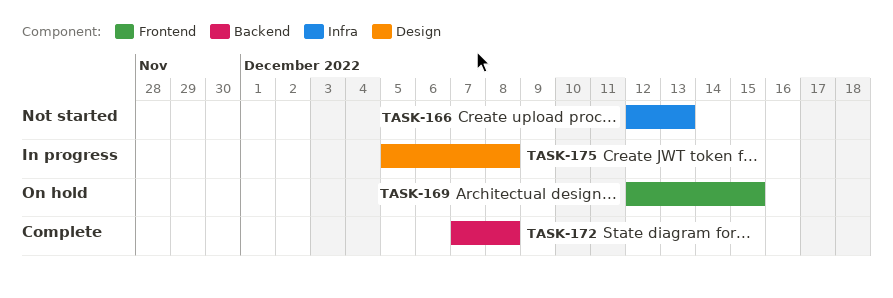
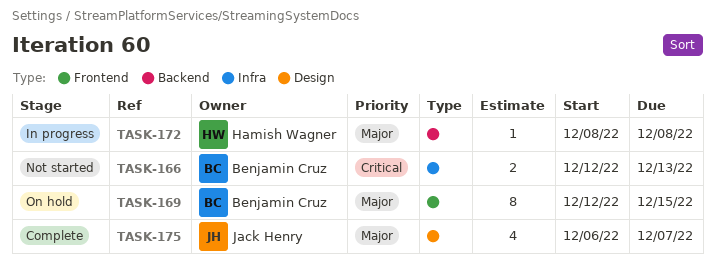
TASK-172, status: Complete -> In progress
TASK-172, start: Dec 7 -> Dec 8
TASK-175, status: In progress -> Complete
TASK-175, start: Dec 5 -> Dec 6
TASK-175, due: Dec 8 -> Dec 7

